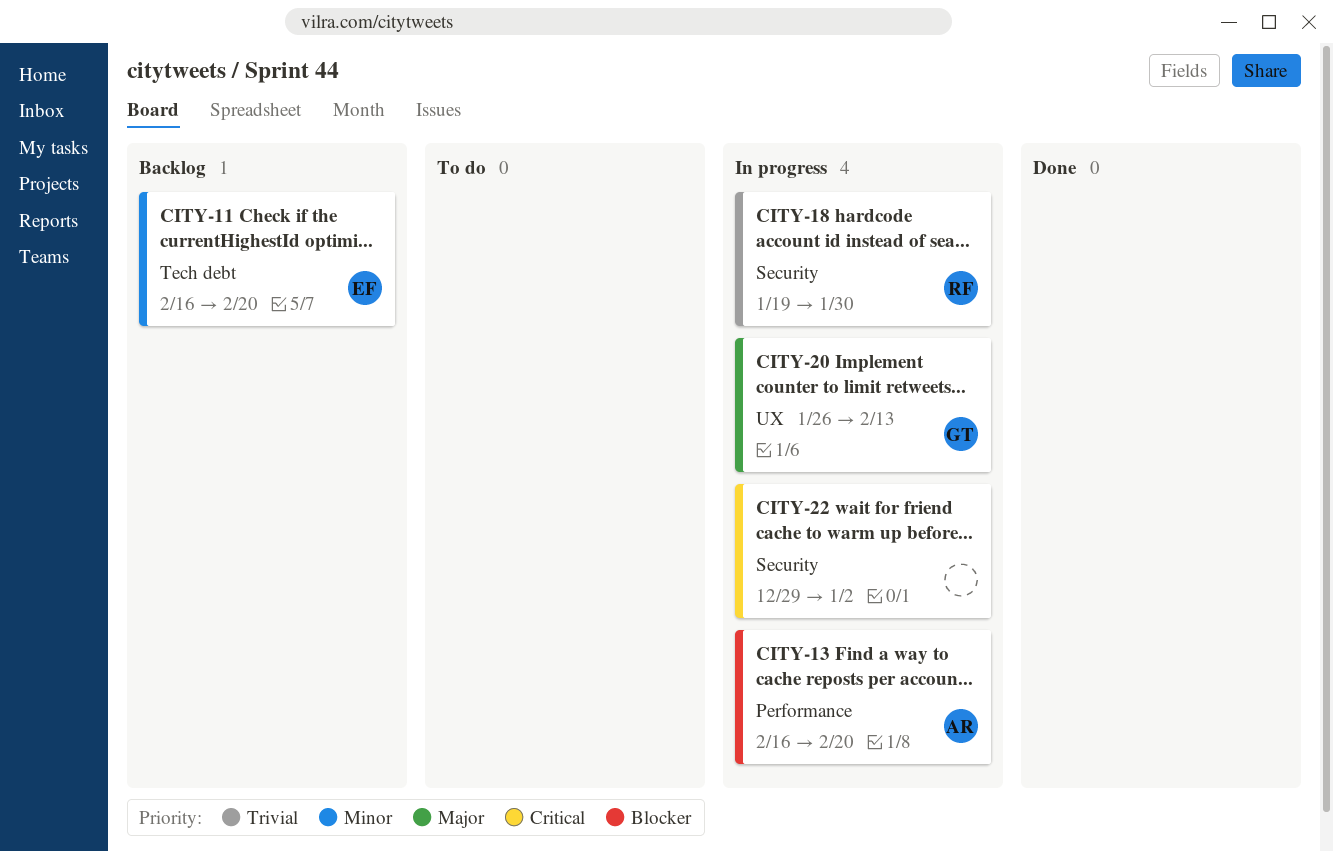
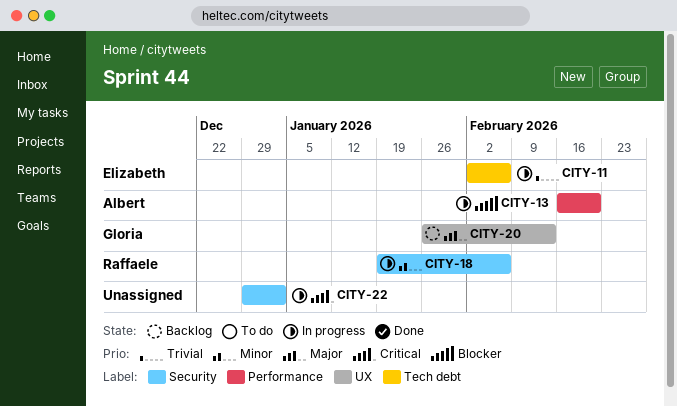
CITY-11, status: Backlog -> In progress
CITY-11, priority: Minor -> Trivial
CITY-11, start: Feb 16 -> Feb 2
CITY-11, due: Feb 20 -> Feb 6
CITY-18, priority: Trivial -> Minor
CITY-18, due: Jan 30 -> Feb 6
CITY-20, status: In progress -> Backlog

